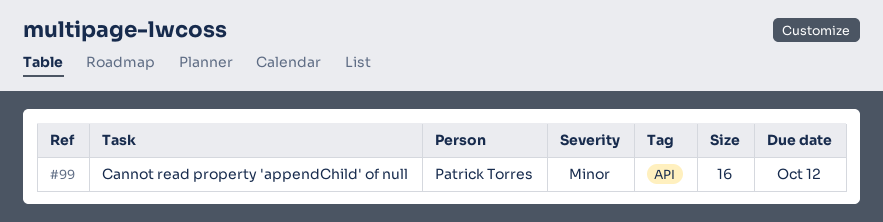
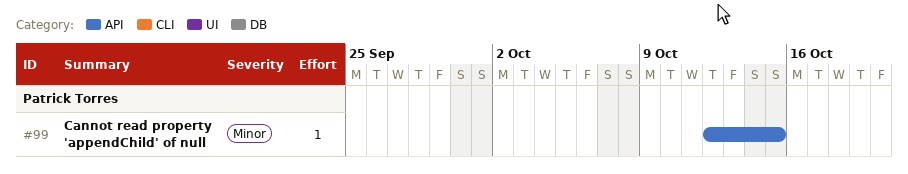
#99, estimate: 16 -> 1
#99, due: Oct 12 -> Oct 15

